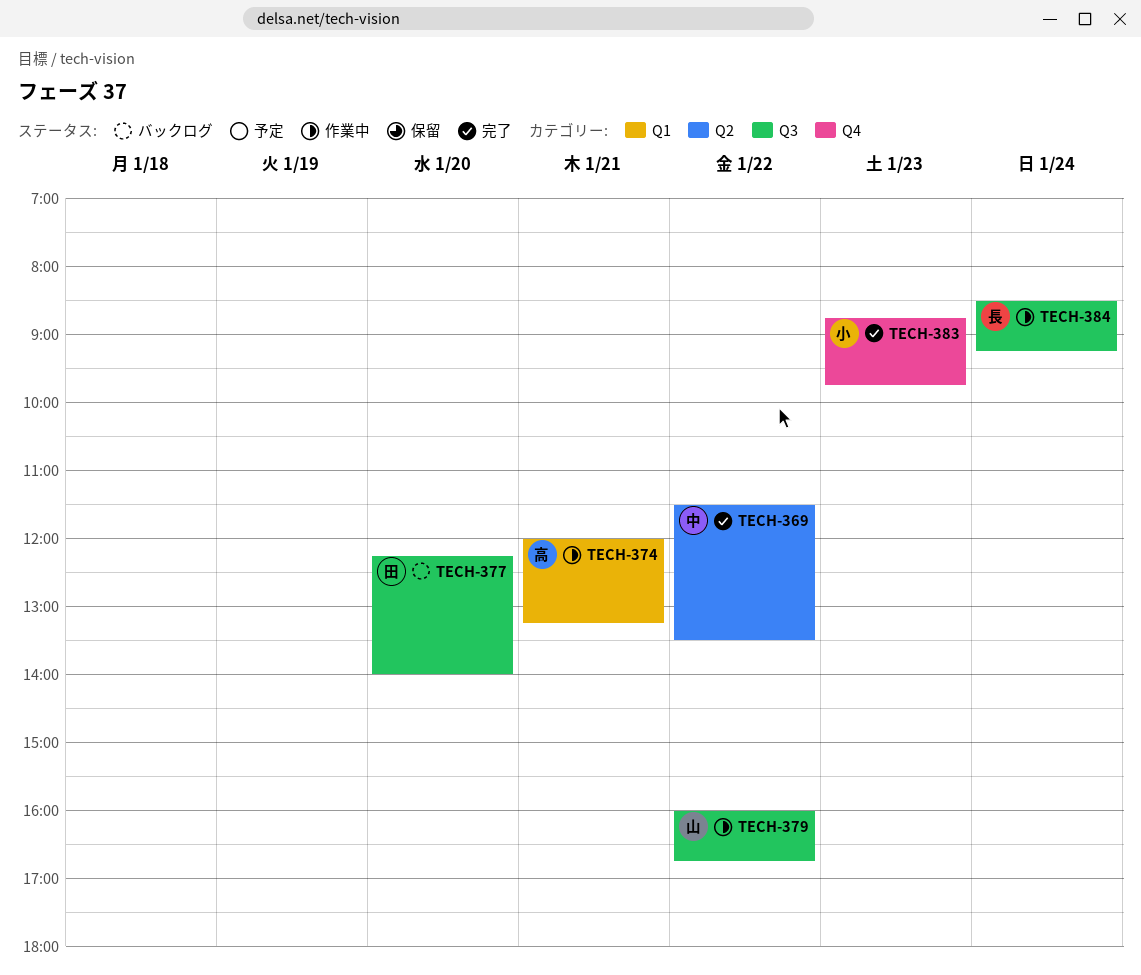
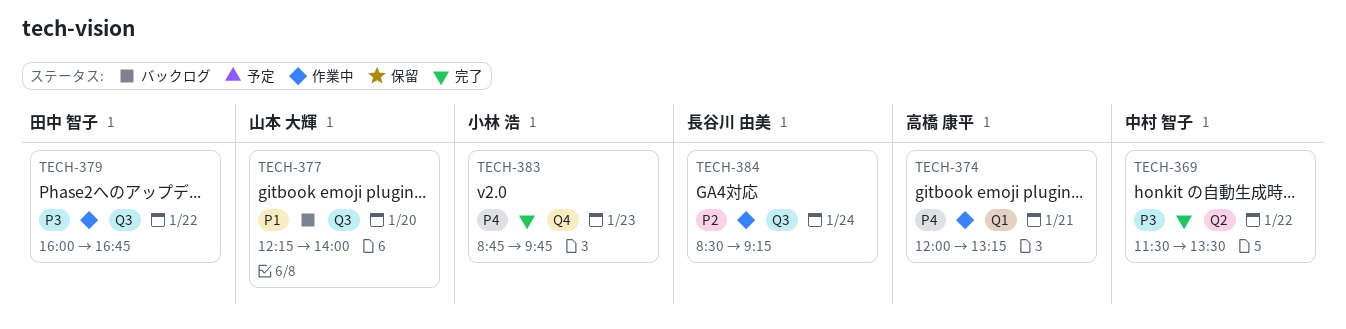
TECH-377, owner: 田中 智子 -> 山本 大輝
TECH-379, owner: 山本 大輝 -> 田中 智子

